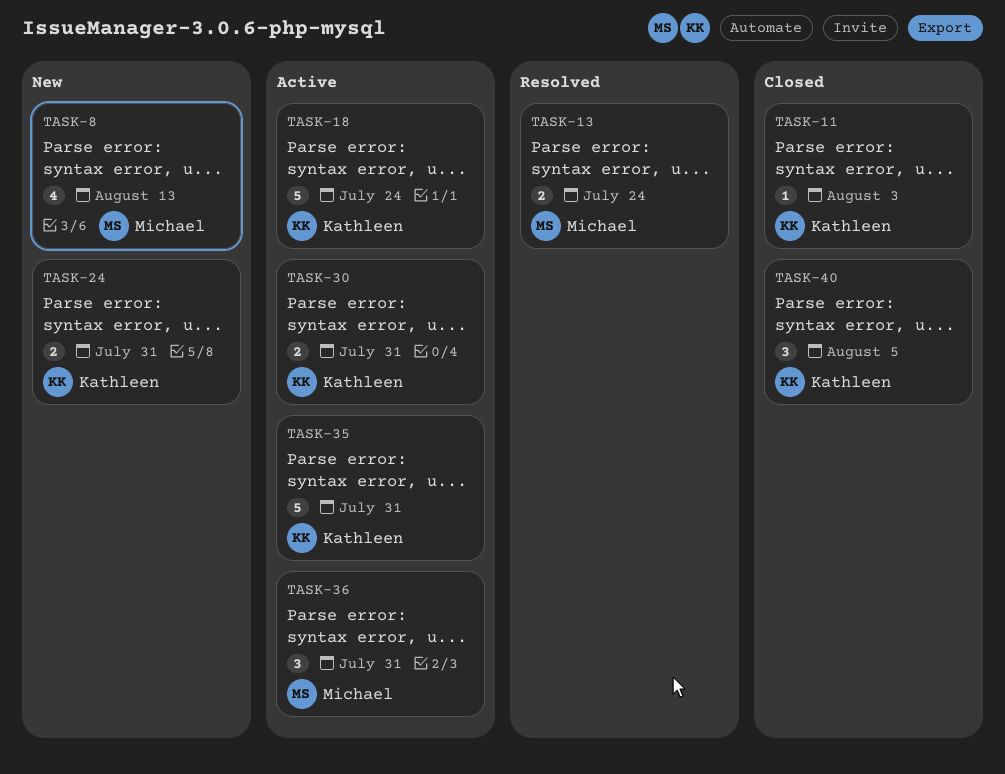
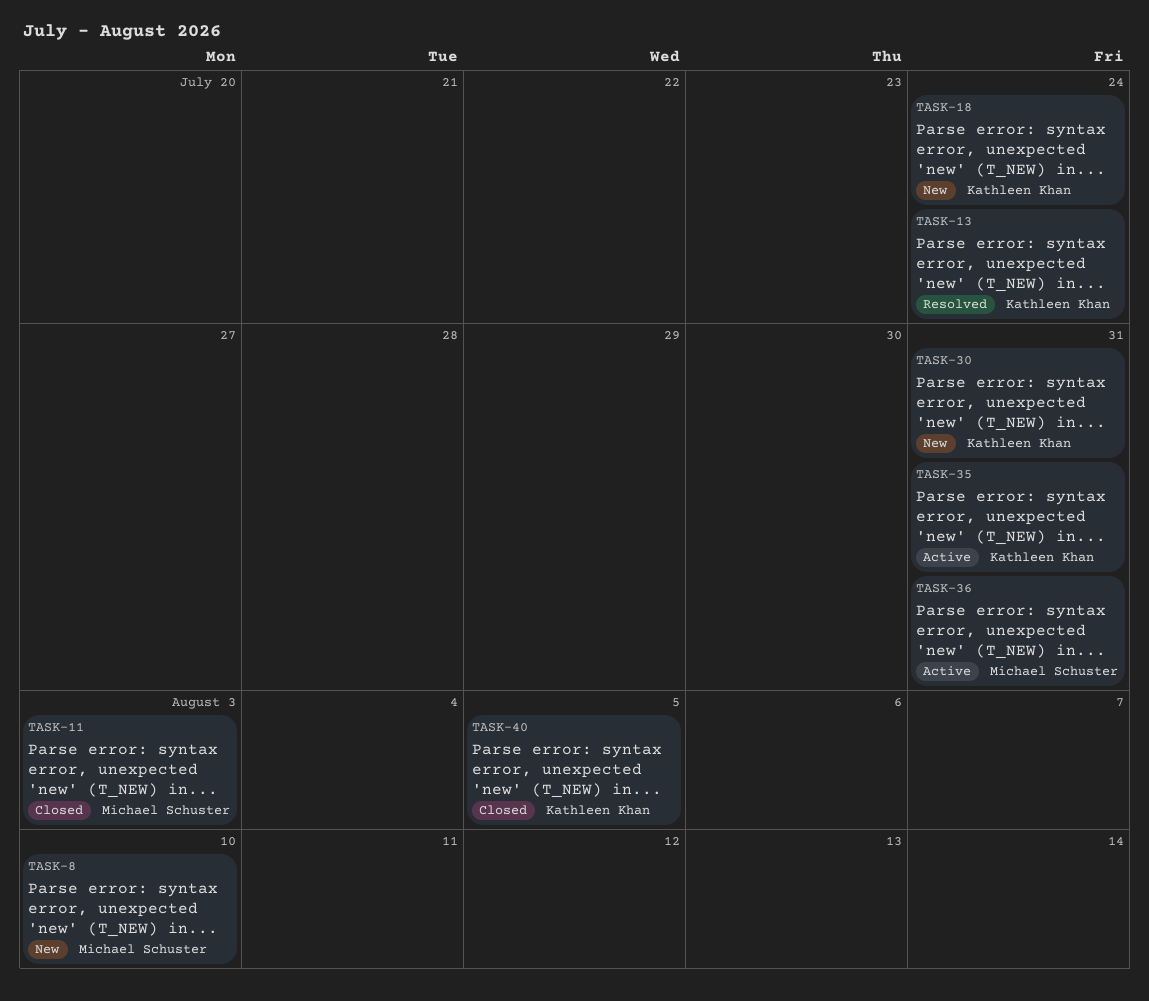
TASK-8, due: Aug 13 -> Aug 10
TASK-11, owner: Kathleen Khan -> Michael Schuster
TASK-13, owner: Michael Schuster -> Kathleen Khan
TASK-18, status: Active -> New
TASK-24: present -> none
TASK-30, status: Active -> New

